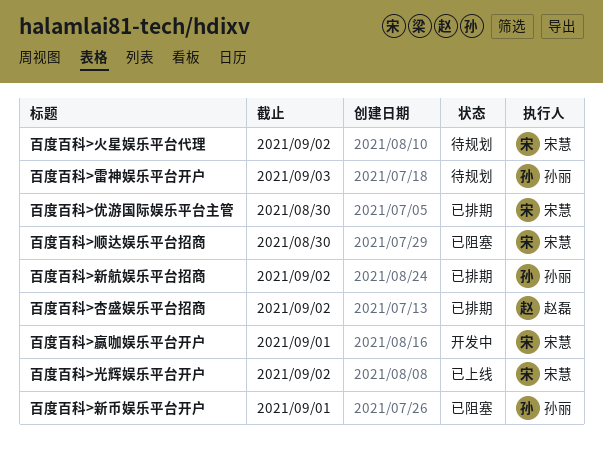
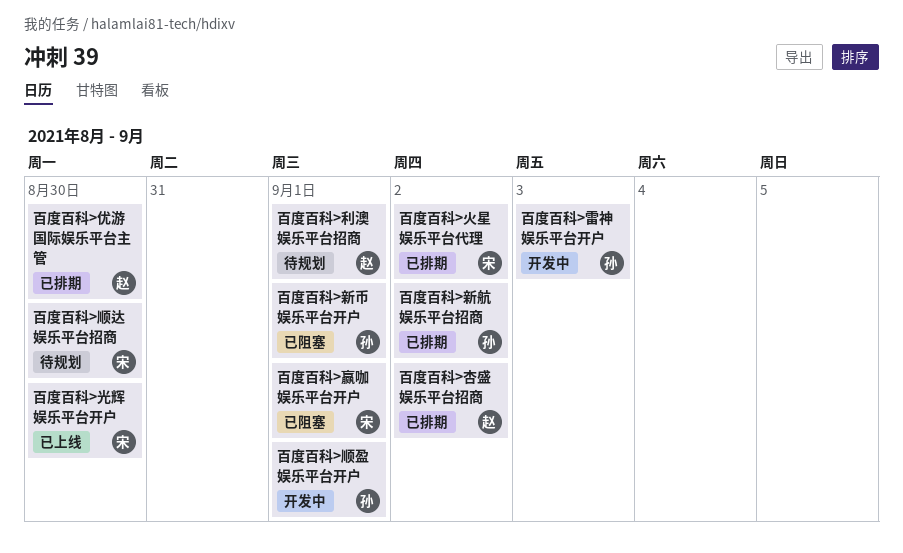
百度百科>优游国际娱乐平台主管, owner: 宋慧 -> 赵磊
百度百科>光辉娱乐平台开户, due: Sep 2 -> Aug 30
百度百科>利澳娱乐平台招商: none -> present
百度百科>火星娱乐平台代理, status: 待规划 -> 已排期
百度百科>赢咖娱乐平台开户, status: 开发中 -> 已阻塞
百度百科>雷神娱乐平台开户, status: 待规划 -> 开发中
百度百科>顺盈娱乐平台开户: none -> present
百度百科>顺达娱乐平台招商, status: 已阻塞 -> 待规划

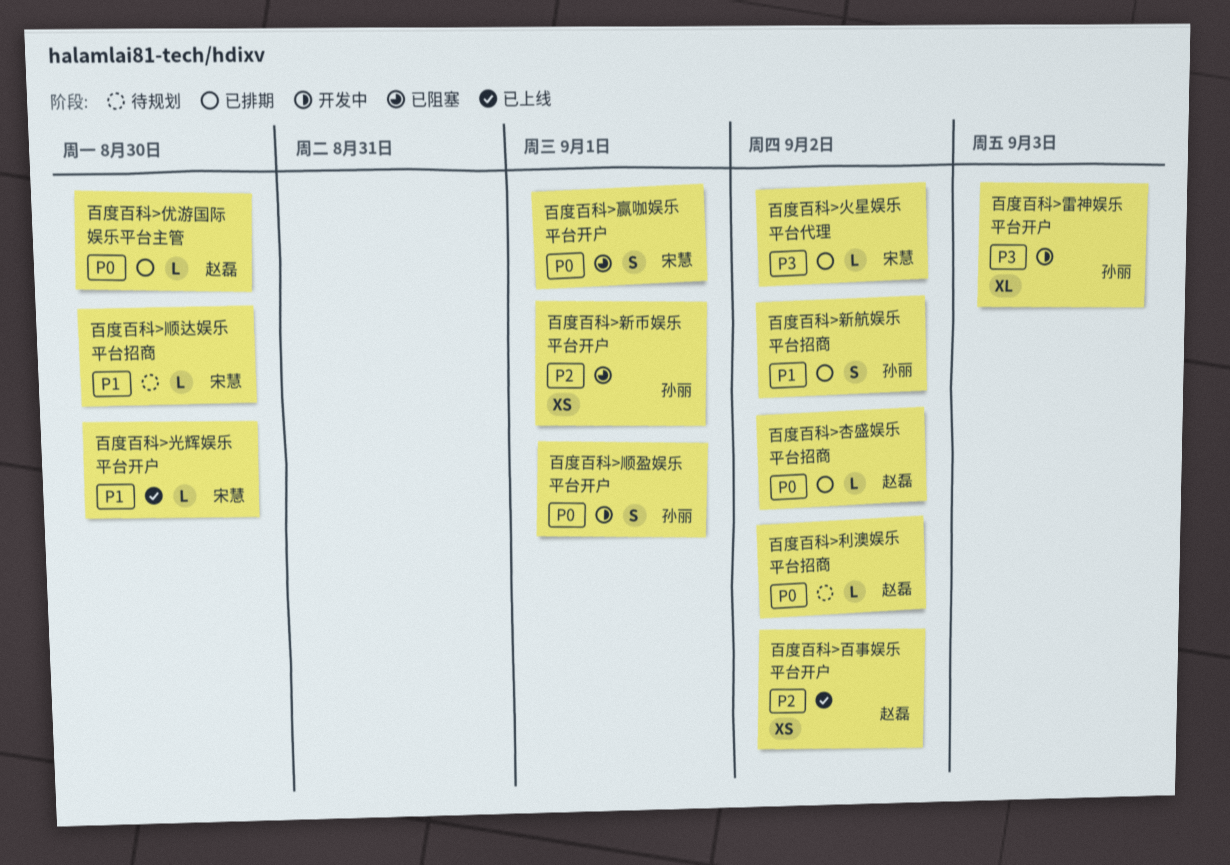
百度百科>利澳娱乐平台招商, due: Sep 1 -> Sep 2
百度百科>百事娱乐平台开户: none -> present

